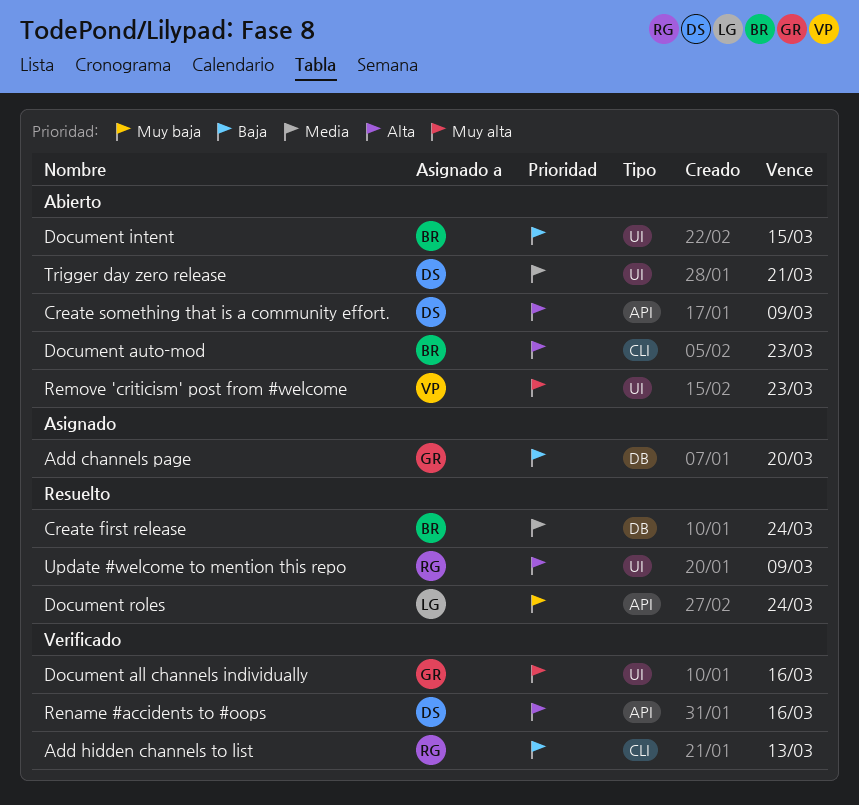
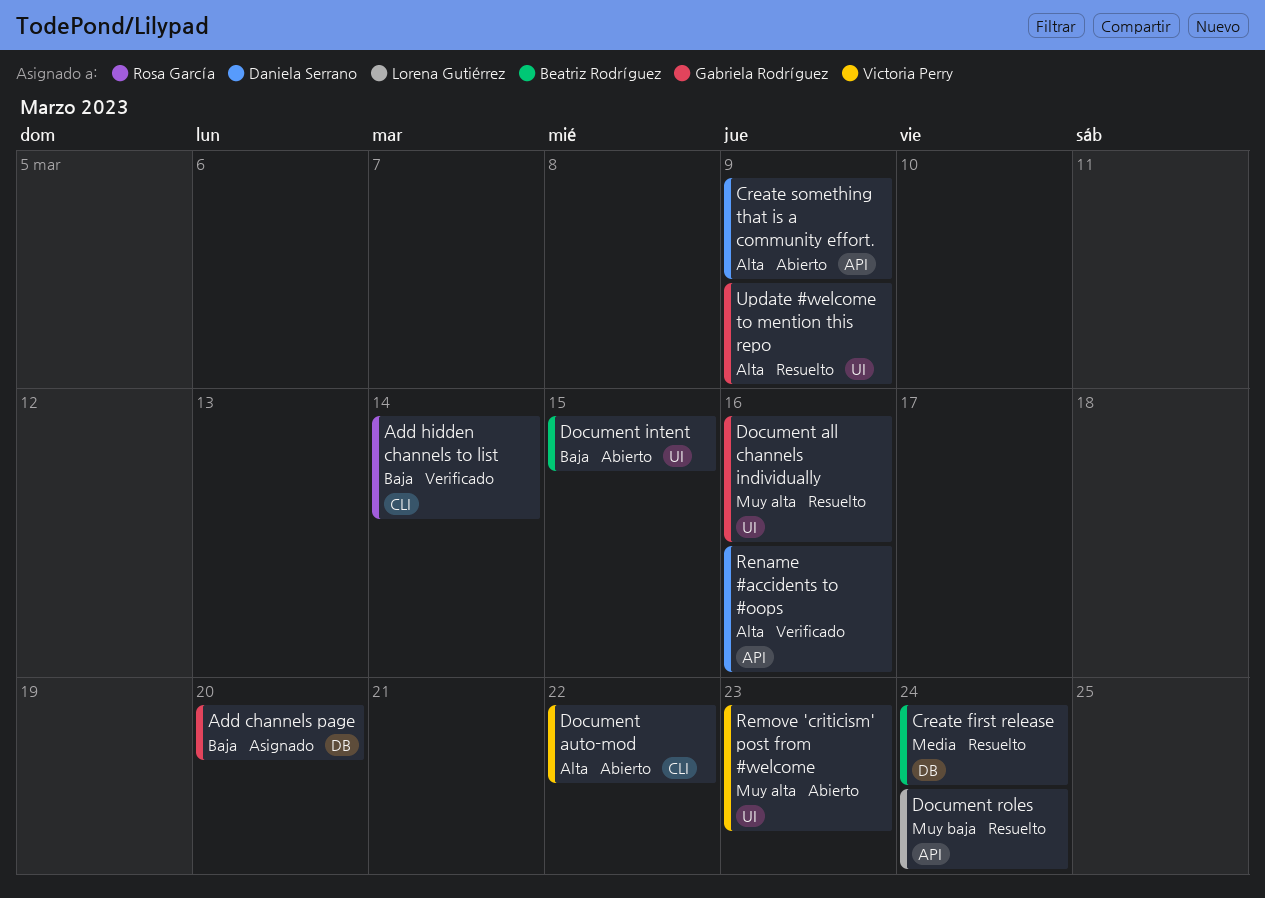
Add hidden channels to list, due: Mar 13 -> Mar 14
Document all channels individually, status: Verificado -> Resuelto
Document auto-mod, owner: Beatriz Rodríguez -> Victoria Perry
Document auto-mod, due: Mar 23 -> Mar 22
Trigger day zero release: present -> none
Update #welcome to mention this repo, owner: Rosa García -> Gabriela Rodríguez

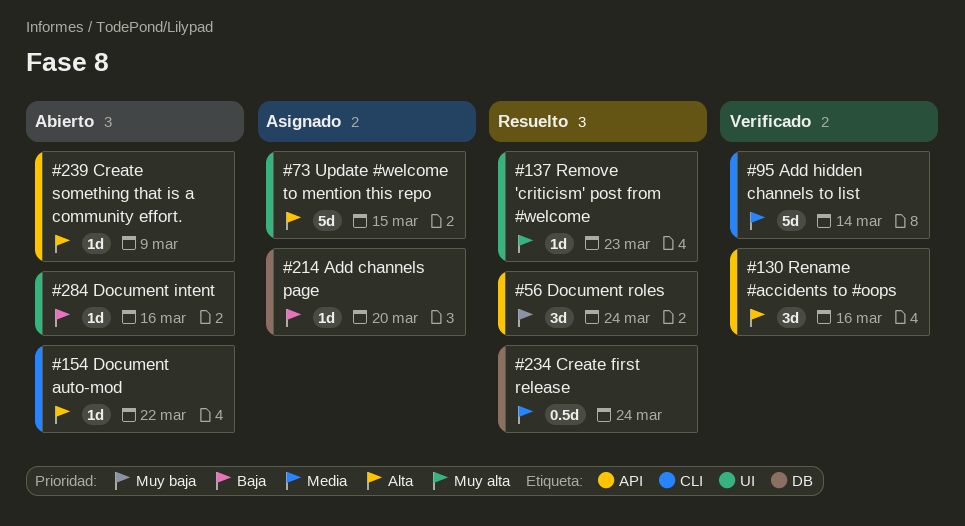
Add hidden channels to list, priority: Baja -> Media
Document all channels individually: present -> none
Document intent, due: Mar 15 -> Mar 16
Remove 'criticism' post from #welcome, status: Abierto -> Resuelto
Update #welcome to mention this repo, status: Resuelto -> Asignado
Update #welcome to mention this repo, due: Mar 9 -> Mar 15

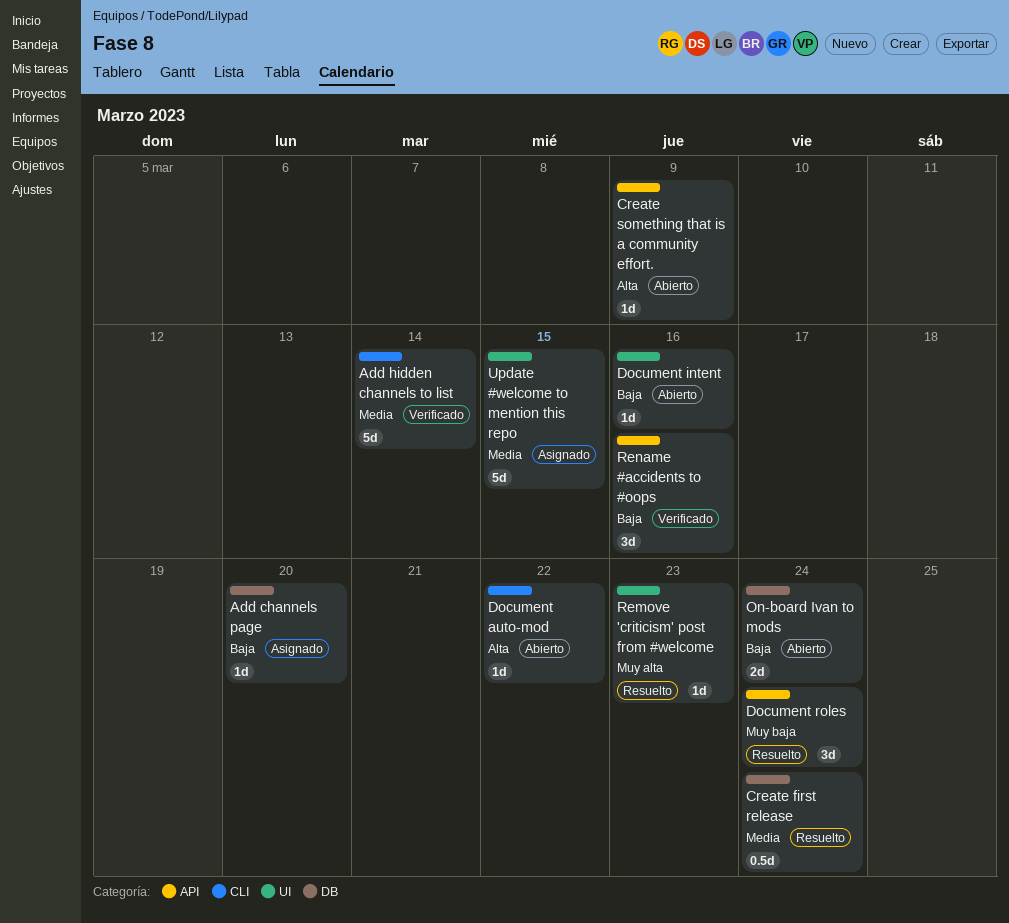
On-board Ivan to mods: none -> present
Rename #accidents to #oops, priority: Alta -> Baja
Update #welcome to mention this repo, priority: Alta -> Media

